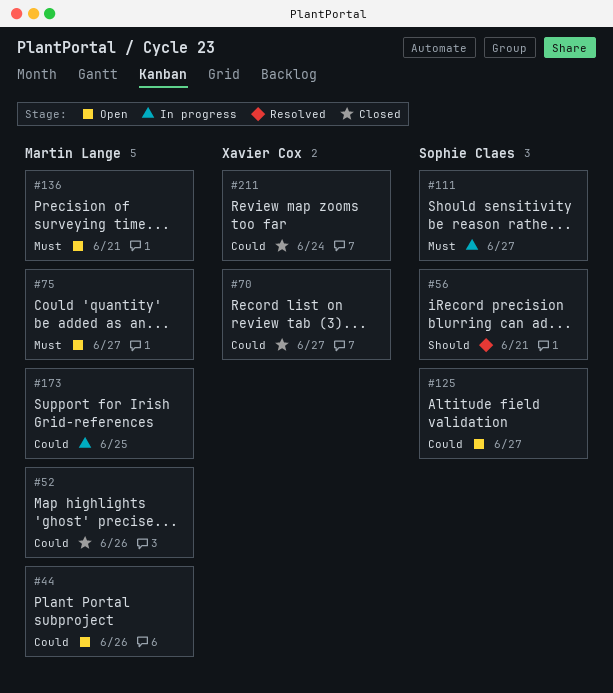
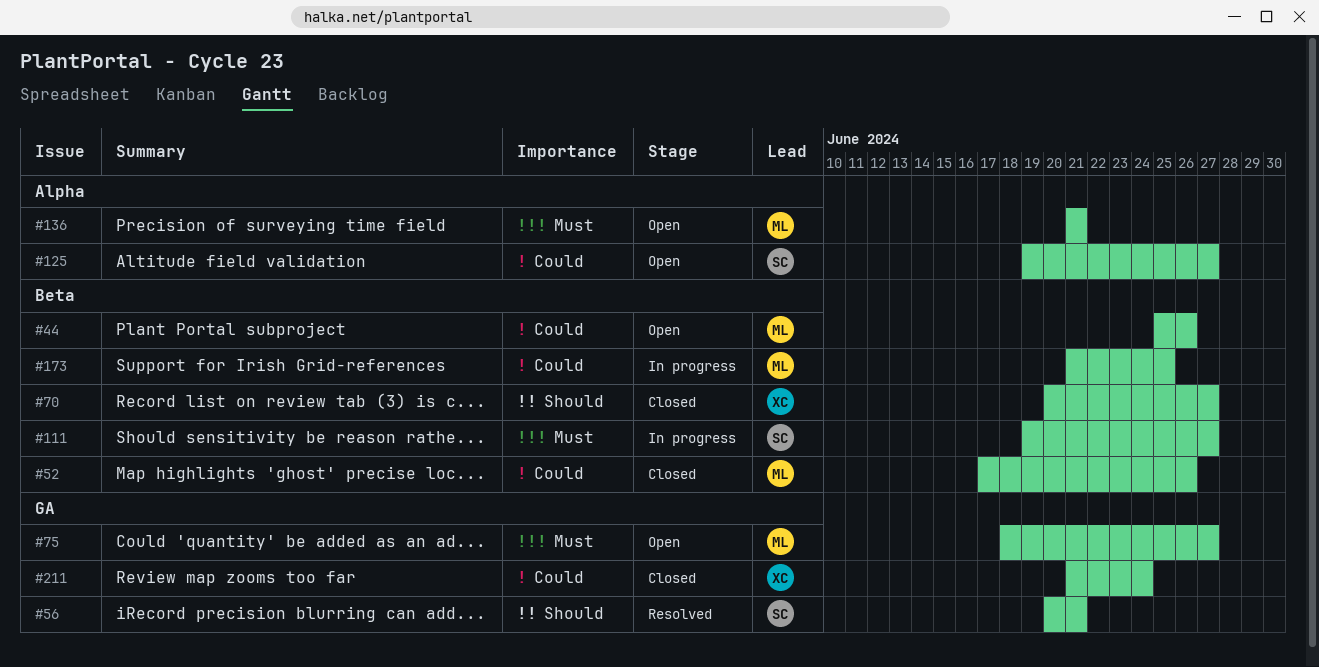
#70, priority: Could -> Should

